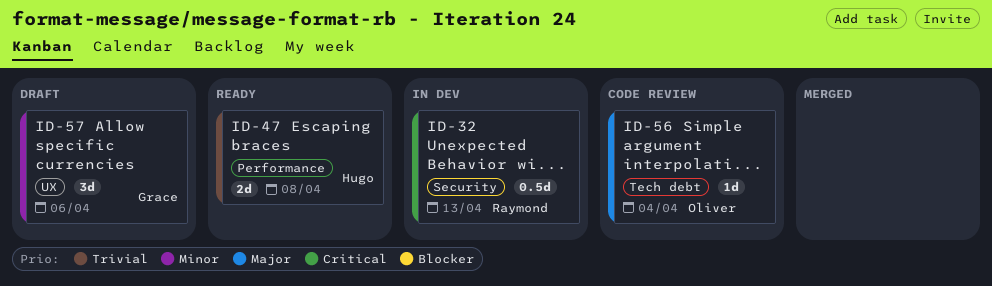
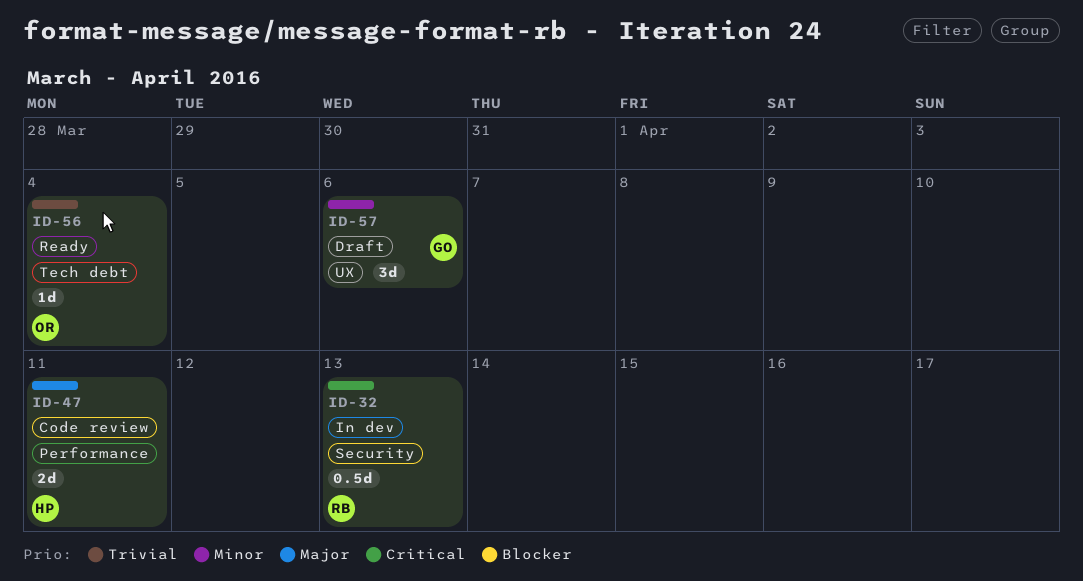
ID-47, status: Ready -> Code review
ID-47, priority: Trivial -> Major
ID-47, due: Apr 8 -> Apr 11
ID-56, status: Code review -> Ready
ID-56, priority: Major -> Trivial

